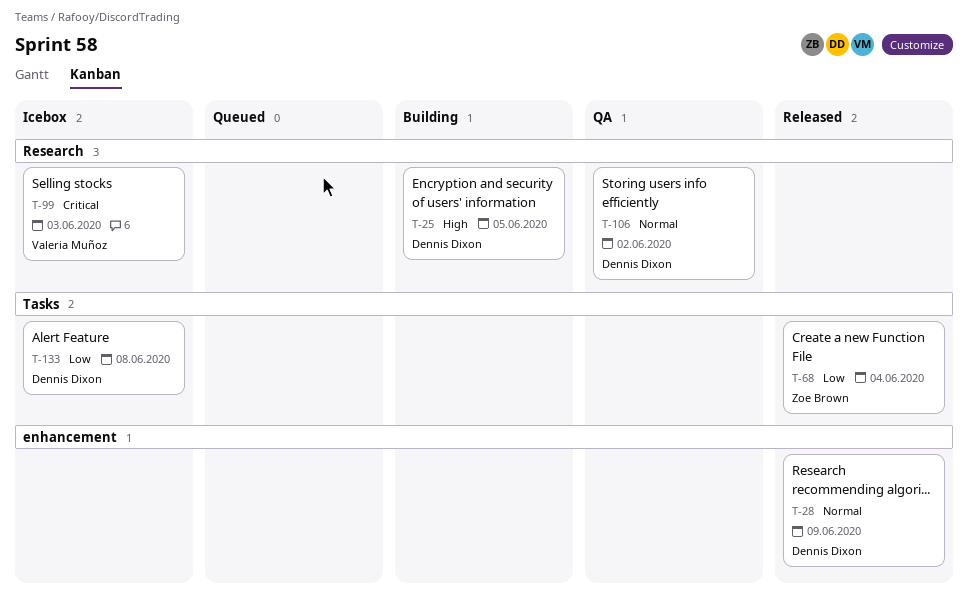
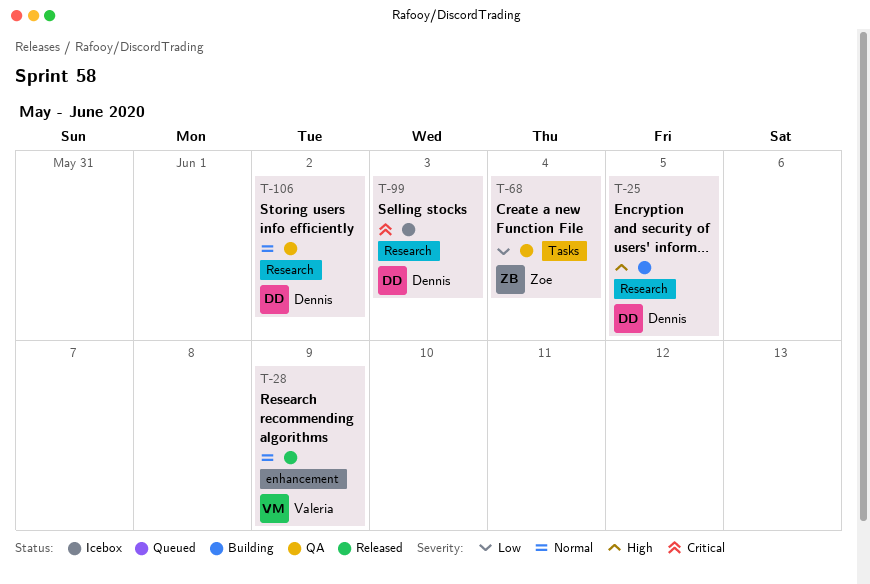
T-28, owner: Dennis Dixon -> Valeria Muñoz
T-68, status: Released -> QA
T-99, owner: Valeria Muñoz -> Dennis Dixon
T-133: present -> none

